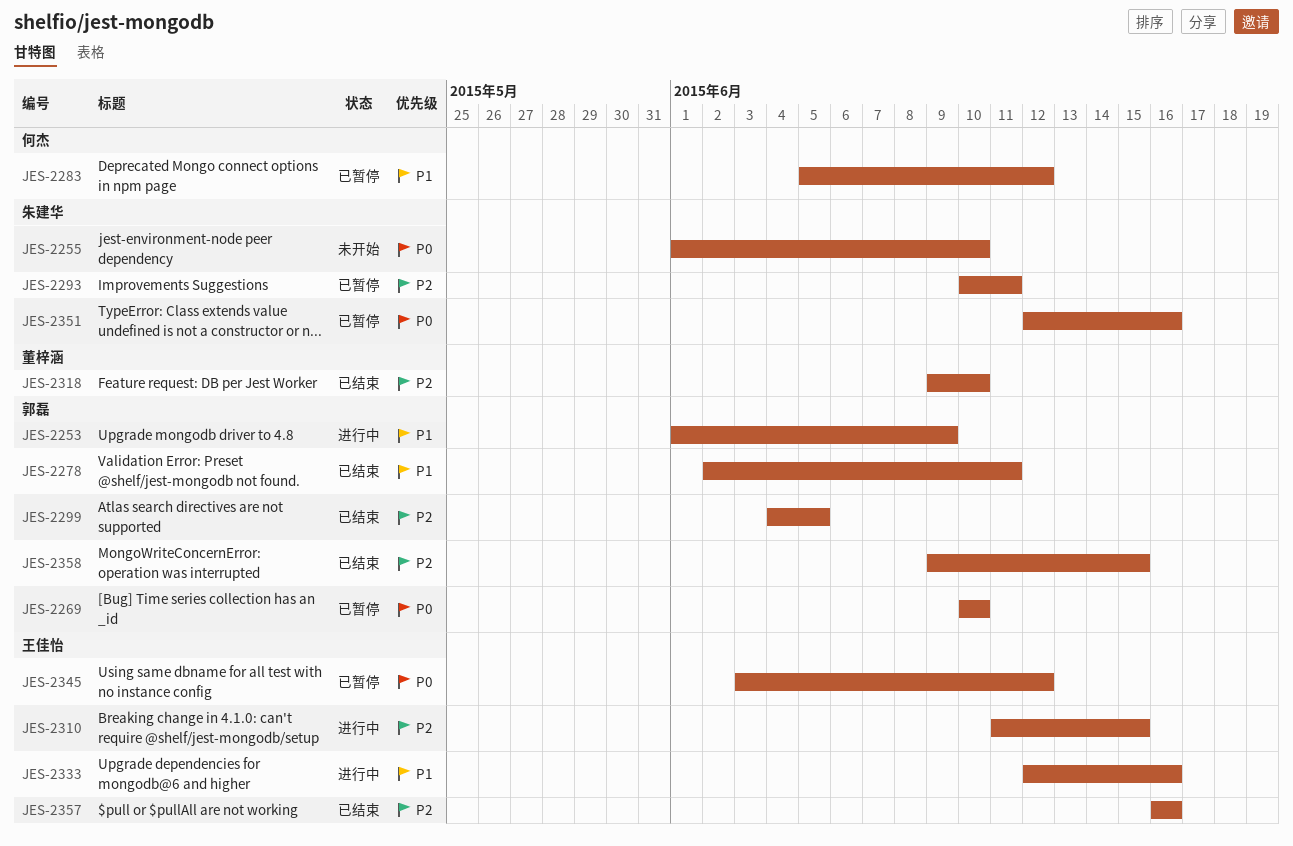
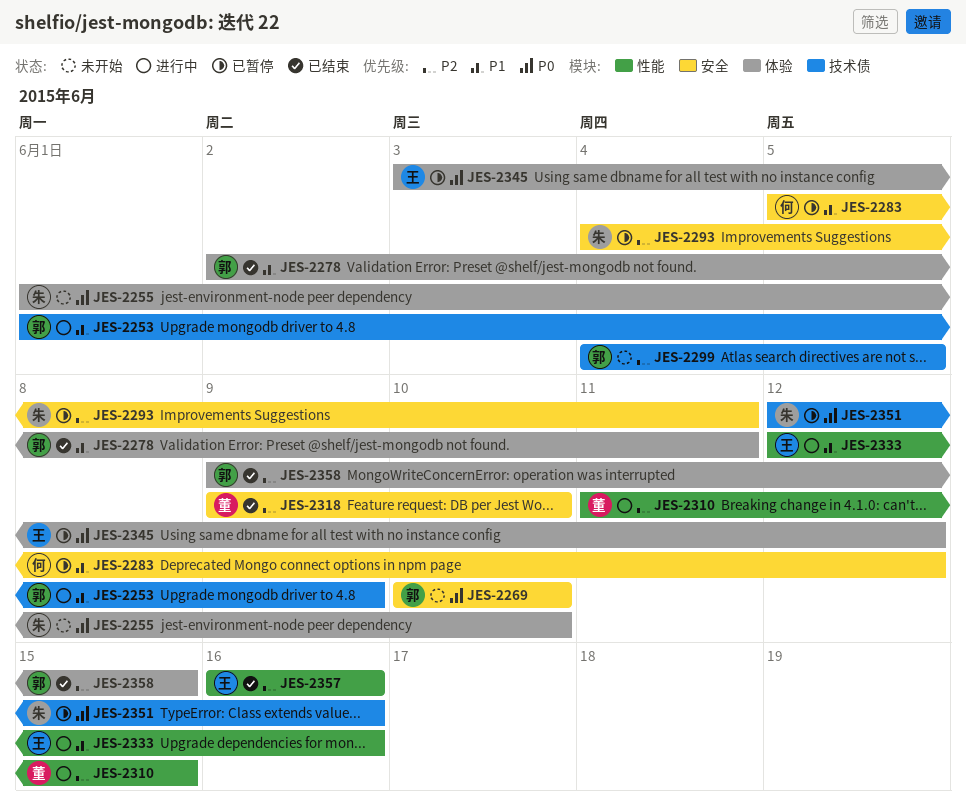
JES-2269, status: 已暂停 -> 未开始
JES-2293, start: Jun 10 -> Jun 4
JES-2299, status: 已结束 -> 未开始
JES-2310, owner: 王佳怡 -> 董梓涵

